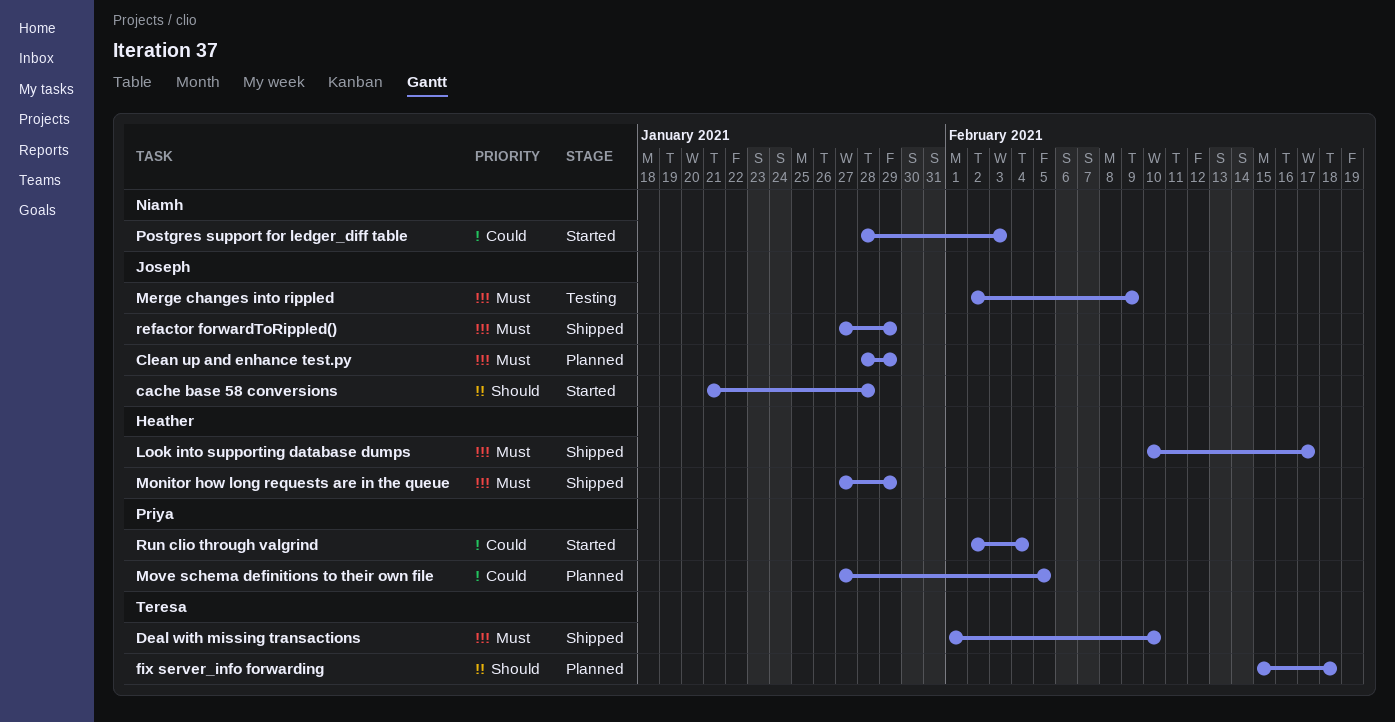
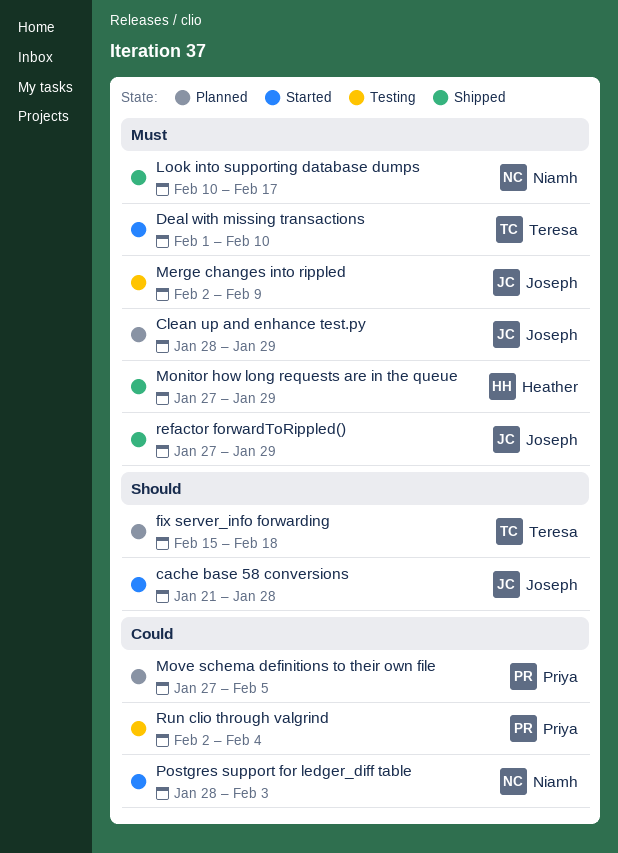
Deal with missing transactions, status: Shipped -> Started
Look into supporting database dumps, owner: Heather -> Niamh
Run clio through valgrind, status: Started -> Testing

